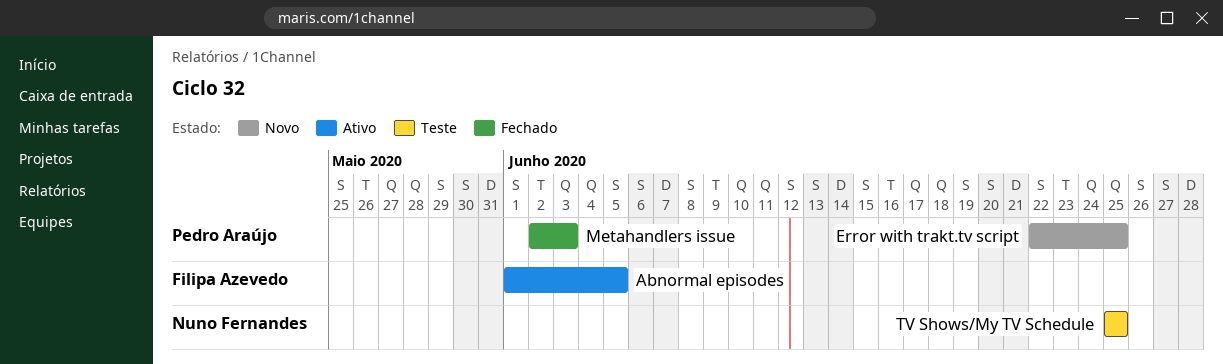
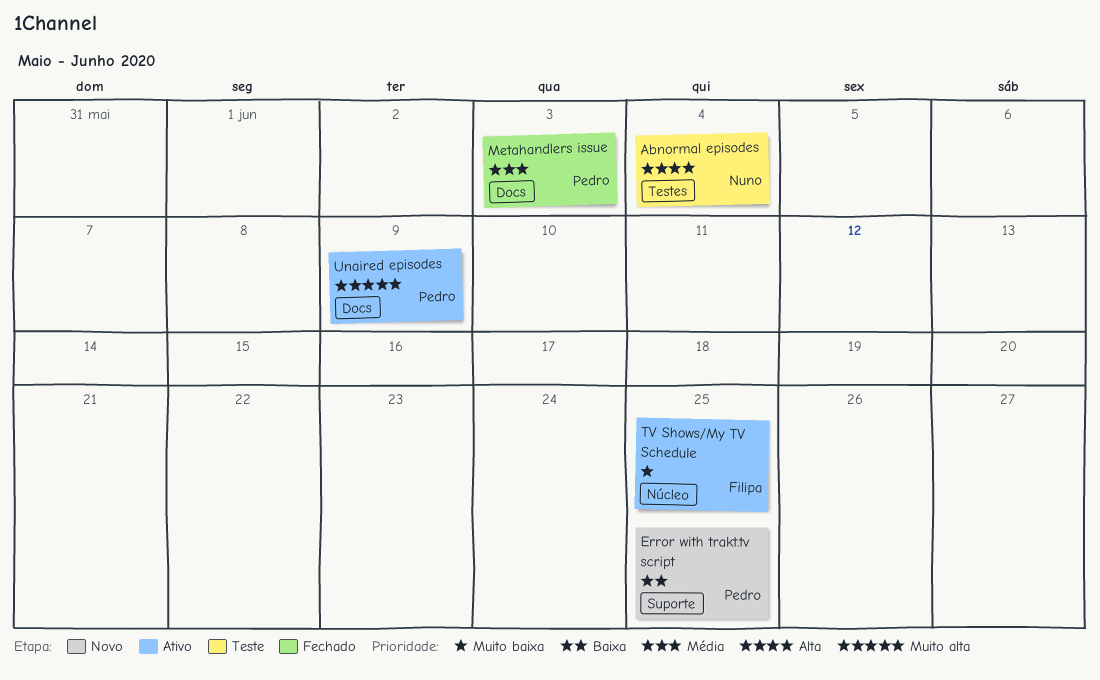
Abnormal episodes, status: Ativo -> Teste
Abnormal episodes, owner: Filipa Azevedo -> Nuno Fernandes
Abnormal episodes, due: Jun 5 -> Jun 4
TV Shows/My TV Schedule, status: Teste -> Ativo
TV Shows/My TV Schedule, owner: Nuno Fernandes -> Filipa Azevedo
Unaired episodes: none -> present

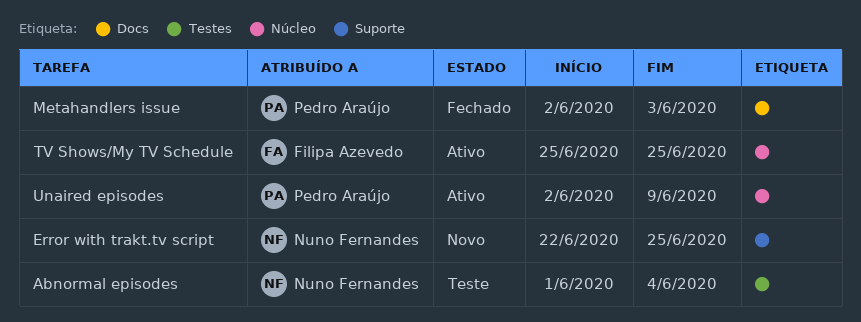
Error with trakt.tv script, owner: Pedro Araújo -> Nuno Fernandes
Unaired episodes, label: Docs -> Núcleo

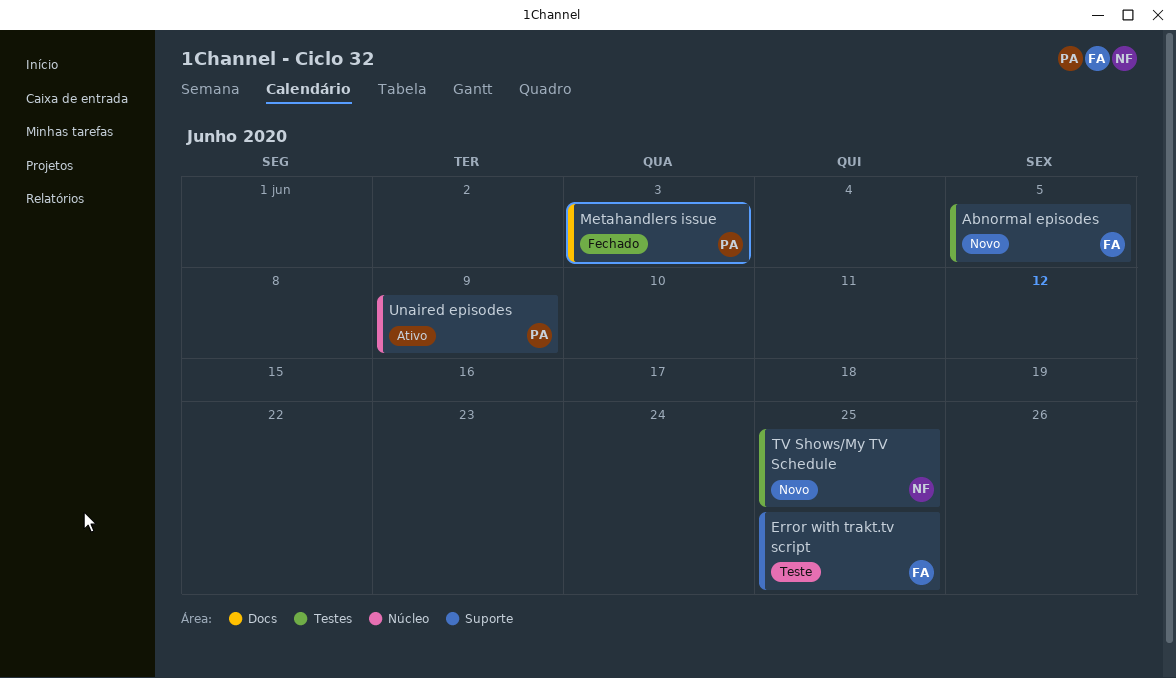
Abnormal episodes, status: Teste -> Novo
Abnormal episodes, owner: Nuno Fernandes -> Filipa Azevedo
Abnormal episodes, due: Jun 4 -> Jun 5
Error with trakt.tv script, status: Novo -> Teste
Error with trakt.tv script, owner: Nuno Fernandes -> Filipa Azevedo
TV Shows/My TV Schedule, status: Ativo -> Novo
TV Shows/My TV Schedule, owner: Filipa Azevedo -> Nuno Fernandes
TV Shows/My TV Schedule, label: Núcleo -> Testes

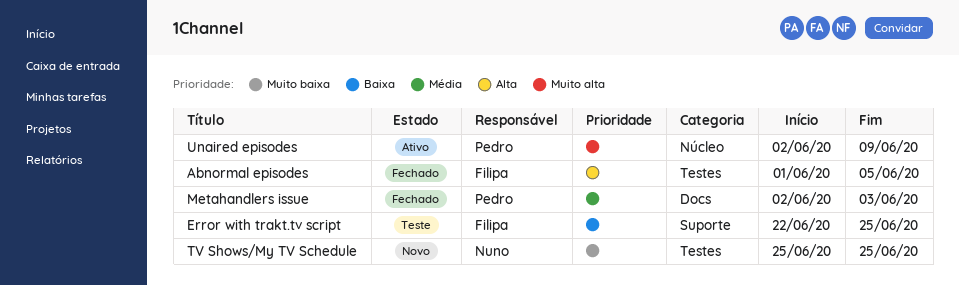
Abnormal episodes, status: Novo -> Fechado

